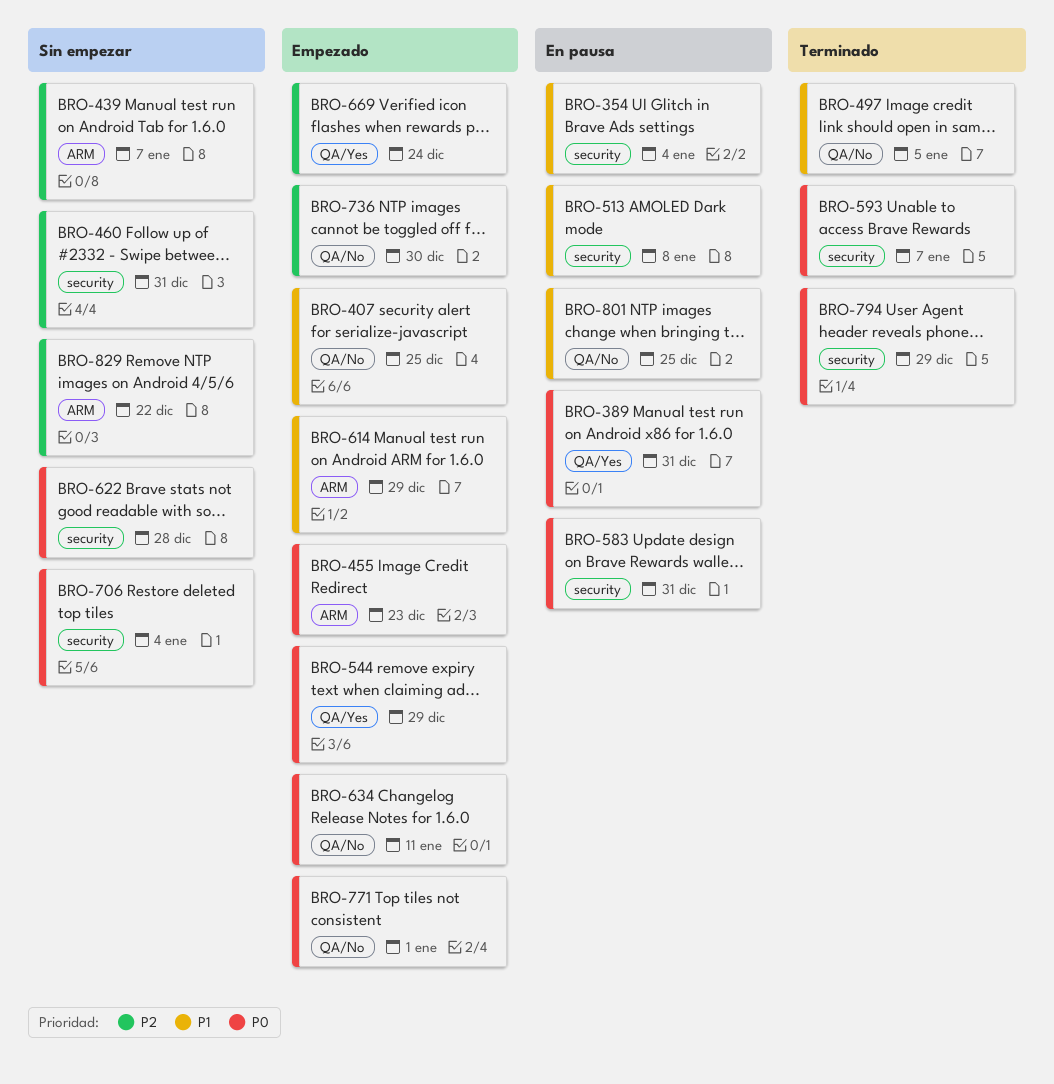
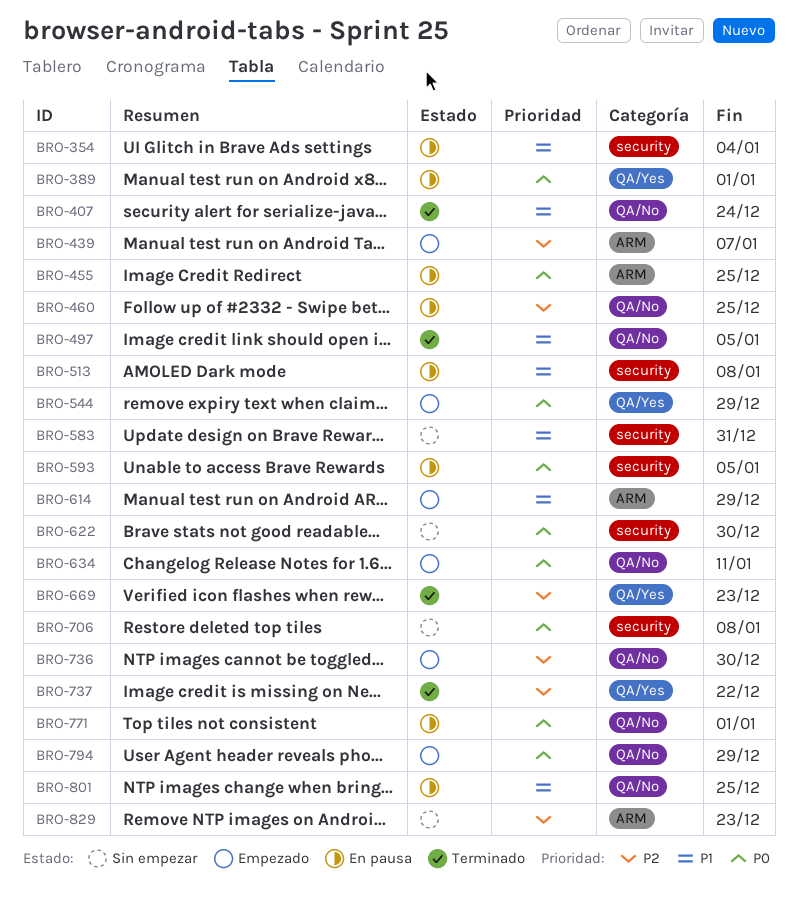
BRO-389, due: Dec 31 -> Jan 1
BRO-407, status: Empezado -> Terminado
BRO-407, due: Dec 25 -> Dec 24
BRO-439, status: Sin empezar -> Empezado
BRO-455, status: Empezado -> En pausa
BRO-455, due: Dec 23 -> Dec 25
BRO-460, status: Sin empezar -> En pausa
BRO-460, label: security -> QA/No
BRO-460, due: Dec 31 -> Dec 25
BRO-583, status: En pausa -> Sin empezar
BRO-583, priority: P0 -> P1
BRO-593, status: Terminado -> En pausa
BRO-593, due: Jan 7 -> Jan 5
BRO-622, due: Dec 28 -> Dec 30
BRO-669, status: Empezado -> Terminado
BRO-669, due: Dec 24 -> Dec 23
BRO-706, due: Jan 4 -> Jan 8
BRO-737: none -> present
BRO-771, status: Empezado -> En pausa
BRO-794, status: Terminado -> Empezado
BRO-794, label: security -> QA/No
BRO-829, due: Dec 22 -> Dec 23

